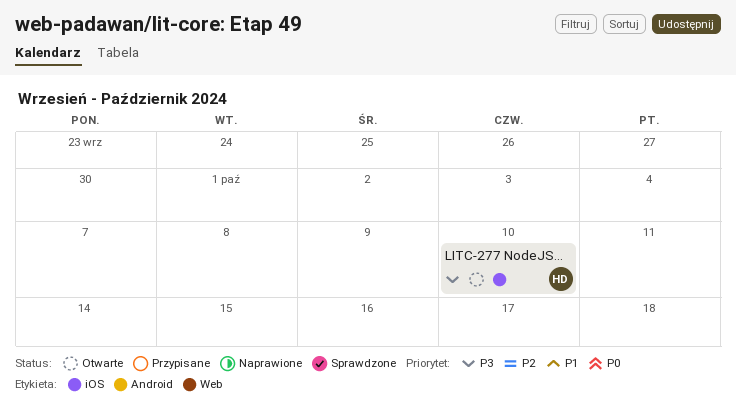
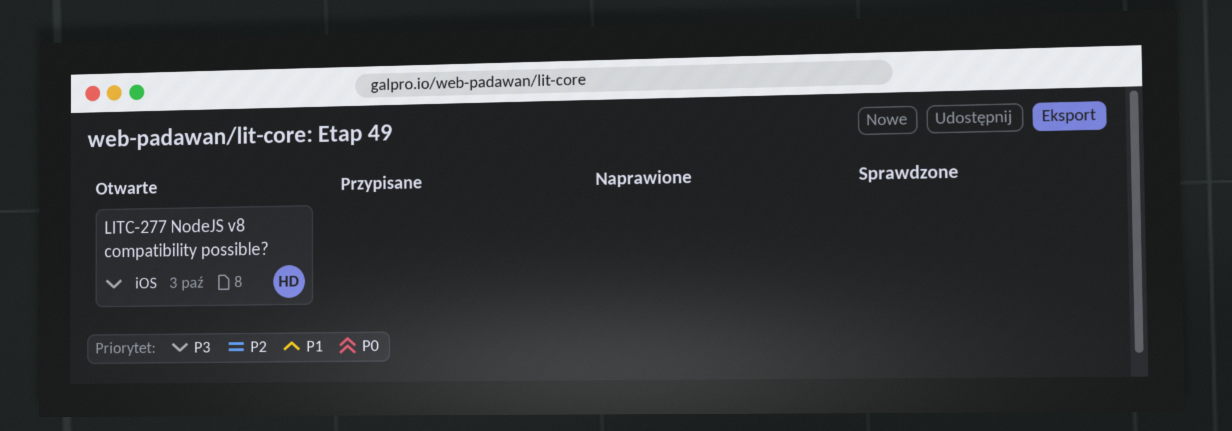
LITC-277, due: Oct 10 -> Oct 3

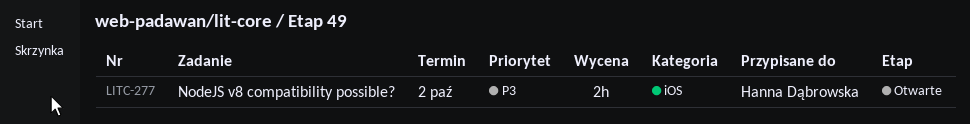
LITC-277, due: Oct 3 -> Oct 2

